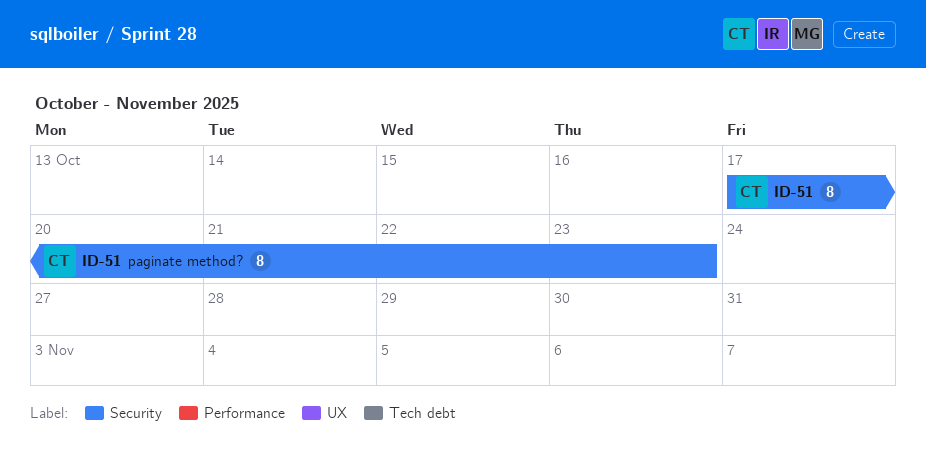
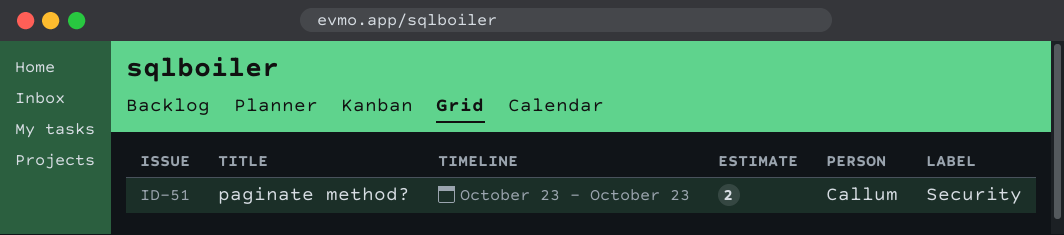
ID-51, estimate: 8 -> 2
ID-51, start: Oct 17 -> Oct 23

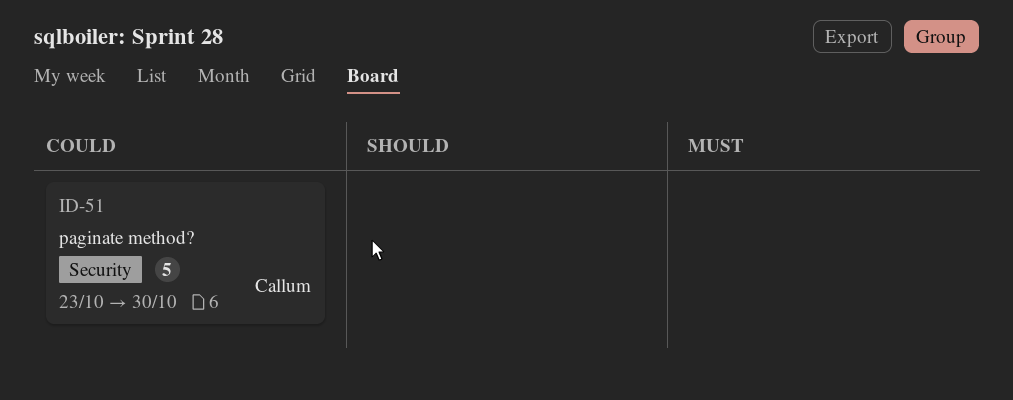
ID-51, estimate: 2 -> 5
ID-51, due: Oct 23 -> Oct 30

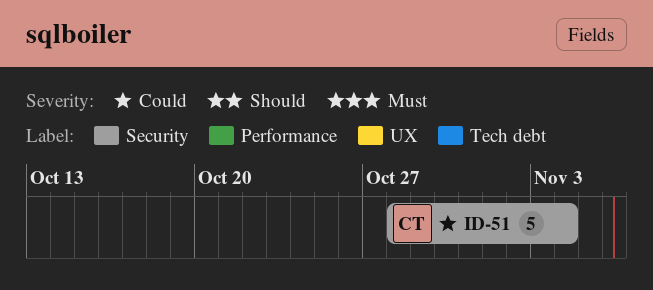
ID-51, start: Oct 23 -> Oct 28
ID-51, due: Oct 30 -> Nov 4

